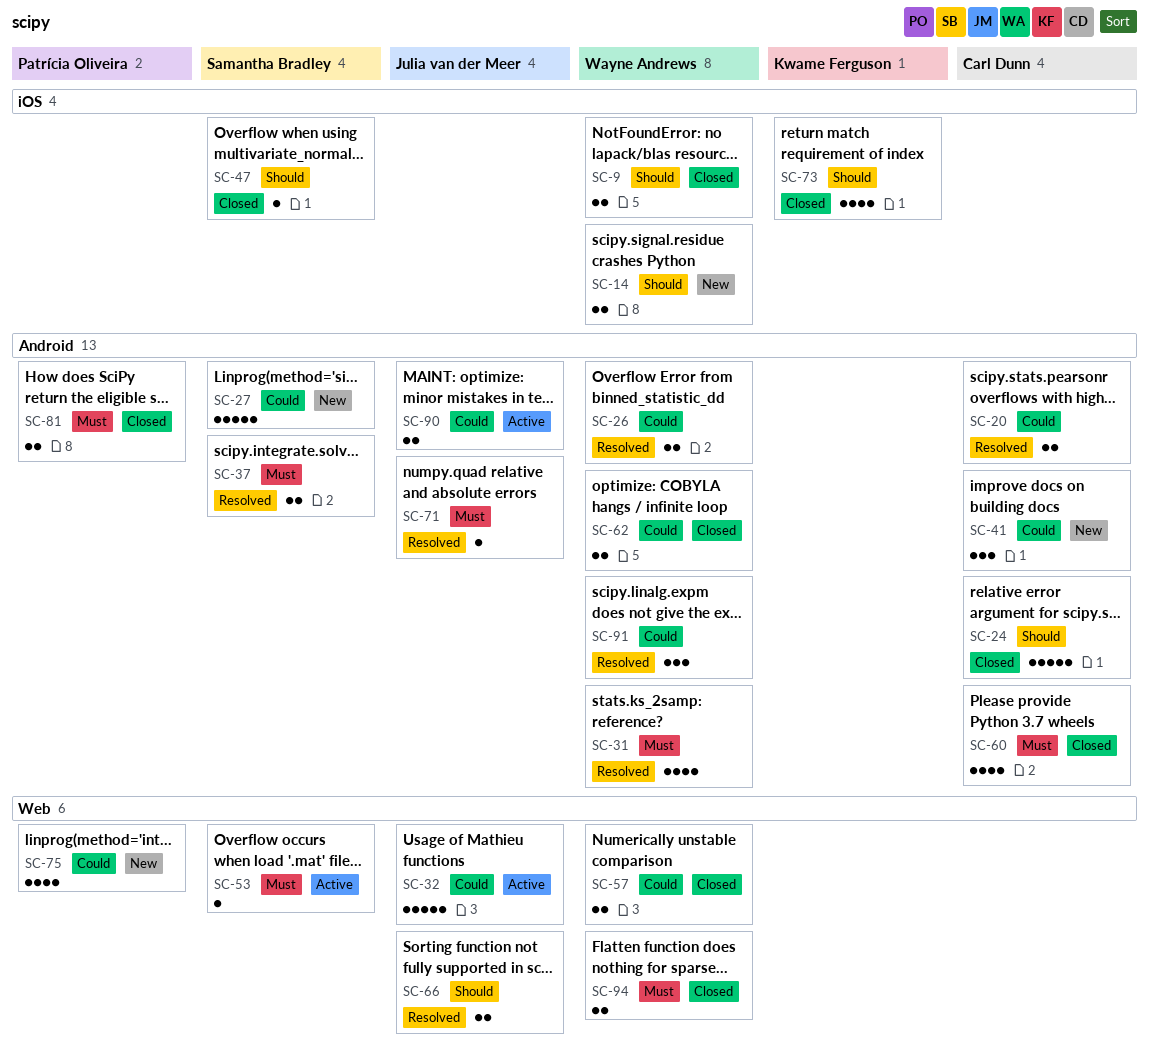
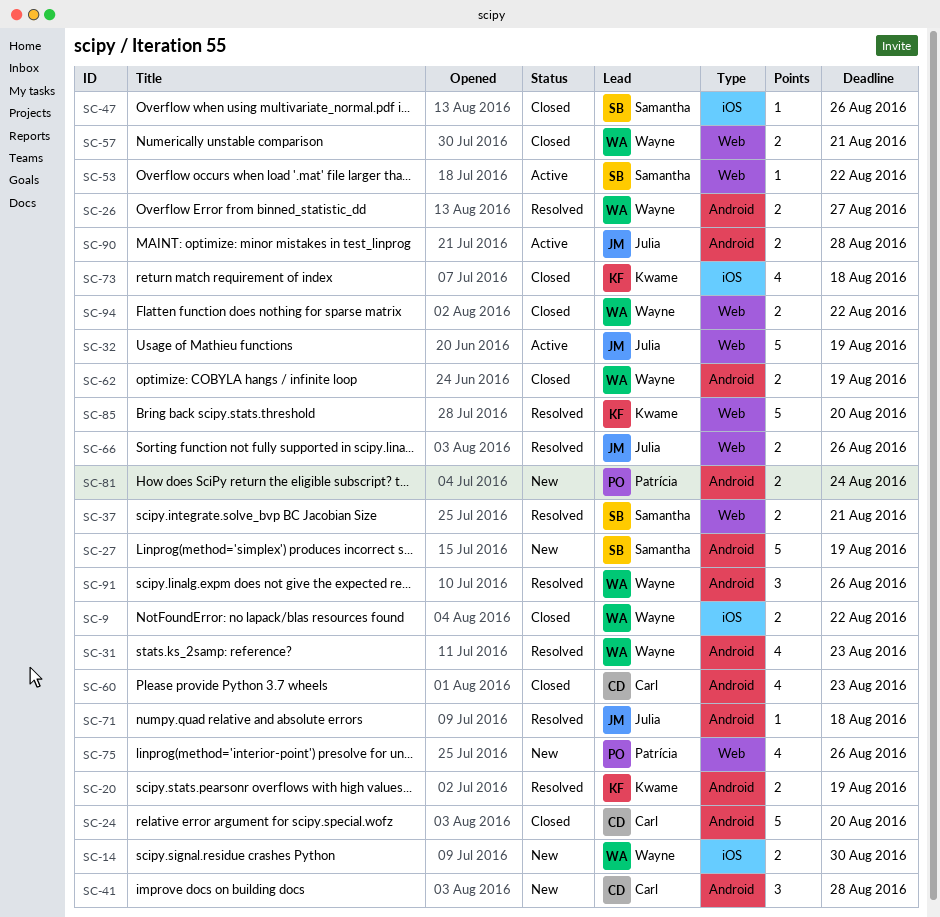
SC-20, owner: Carl Dunn -> Kwame Ferguson
SC-37, label: Android -> Web
SC-81, status: Closed -> New
SC-85: none -> present

